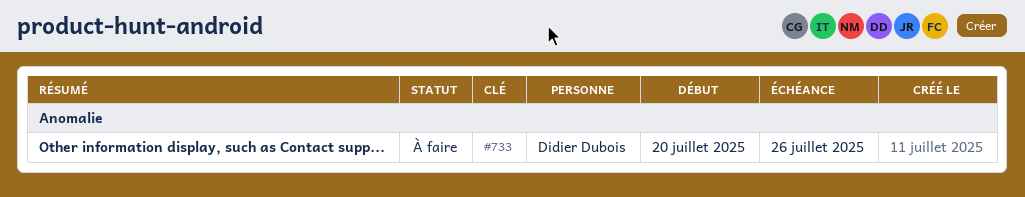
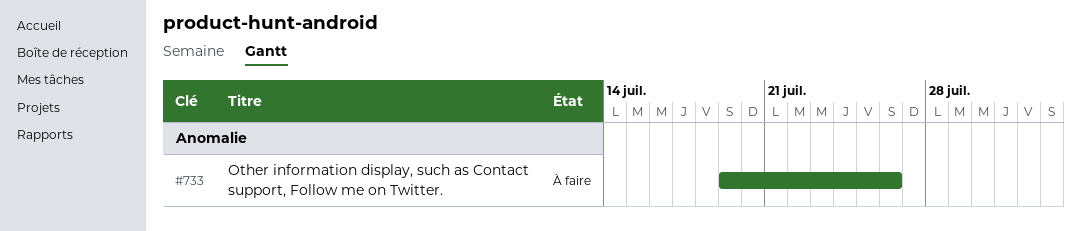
#733, start: Jul 20 -> Jul 19

